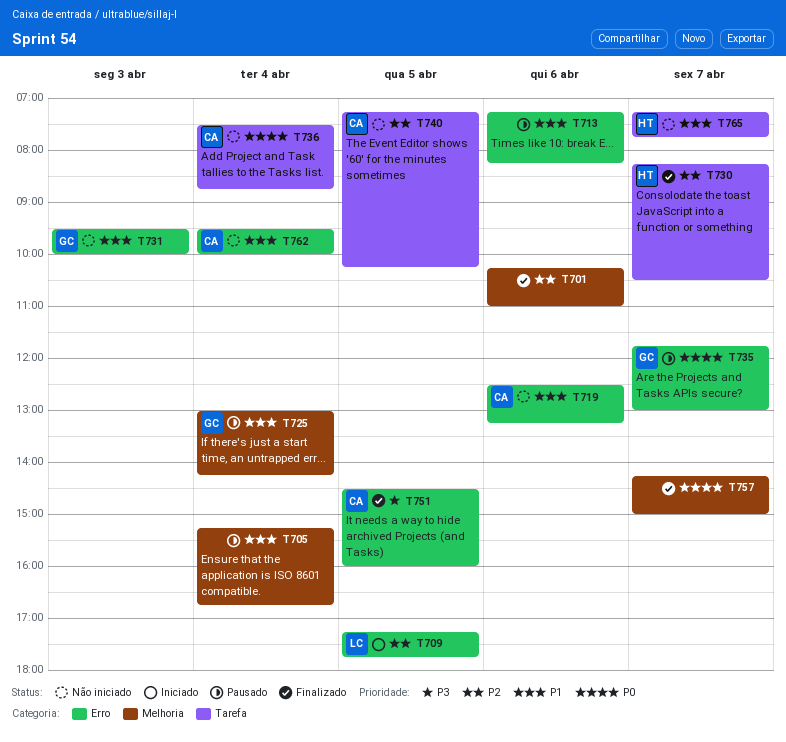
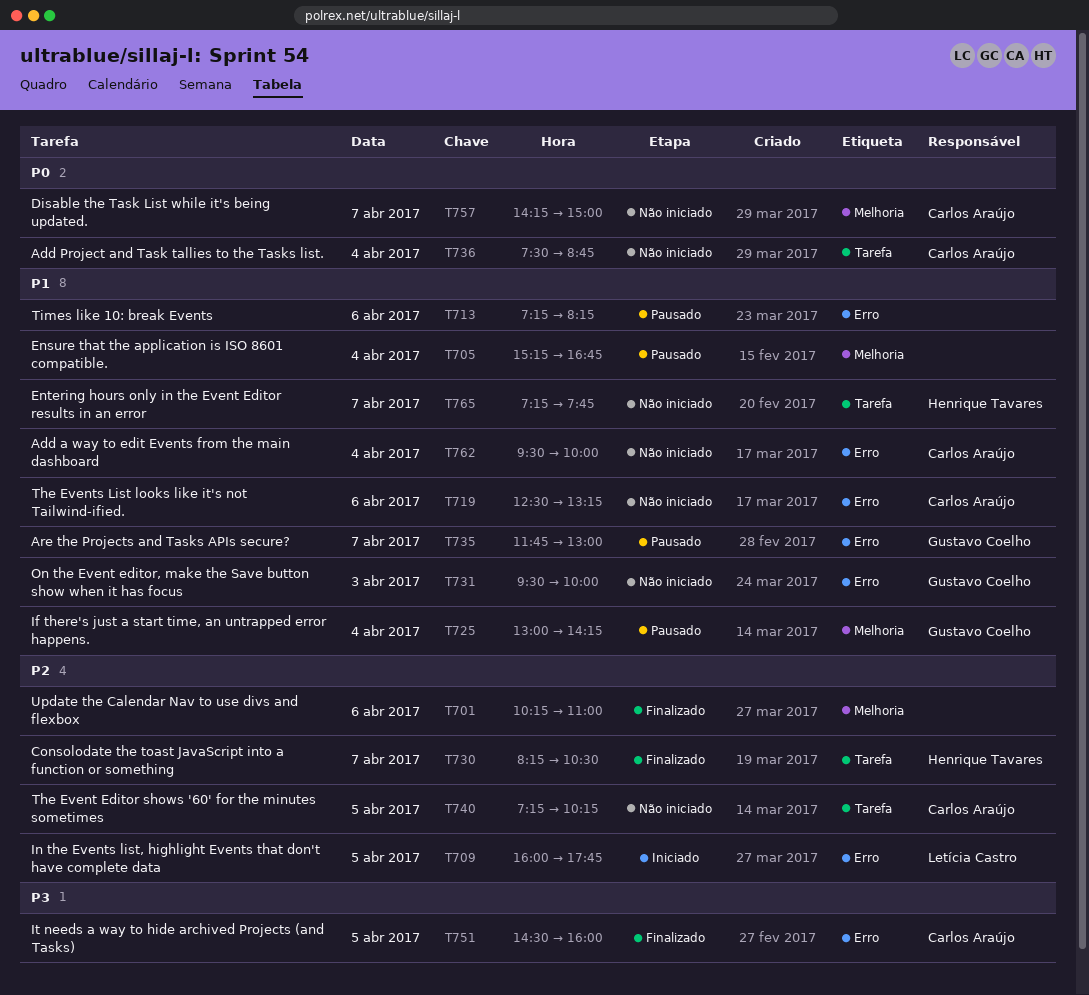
T709, begins: 17:15 -> 16:00
T735, priority: P0 -> P1
T757, status: Finalizado -> Não iniciado
T757, owner: none -> Carlos Araújo

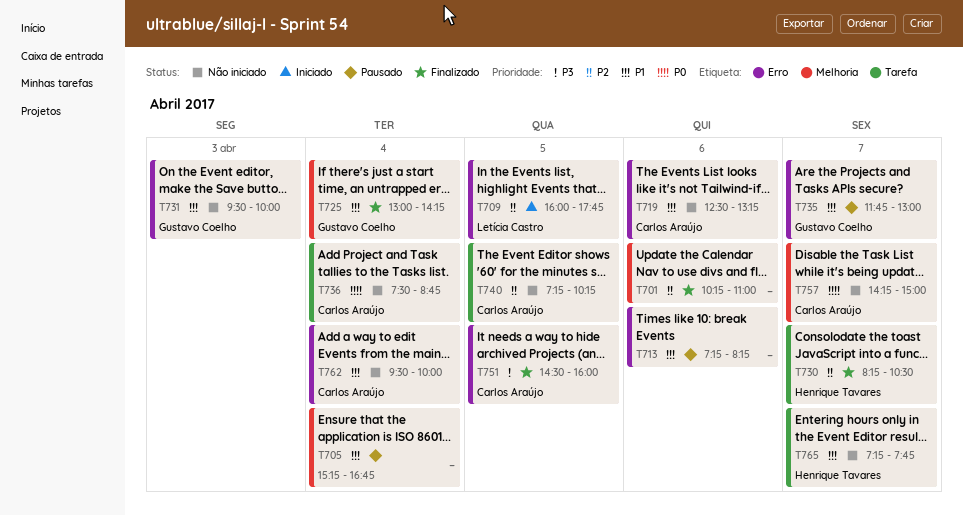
T725, status: Pausado -> Finalizado

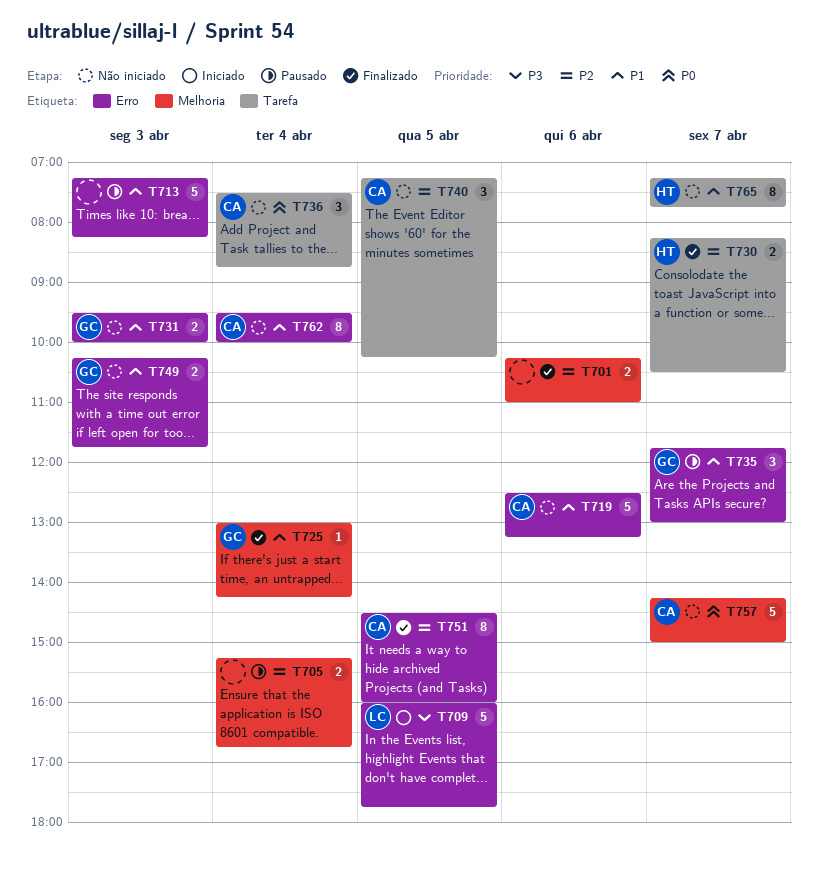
T705, priority: P1 -> P2
T709, priority: P2 -> P3
T713, day: Apr 6 -> Apr 3
T749: none -> present
T751, priority: P3 -> P2

